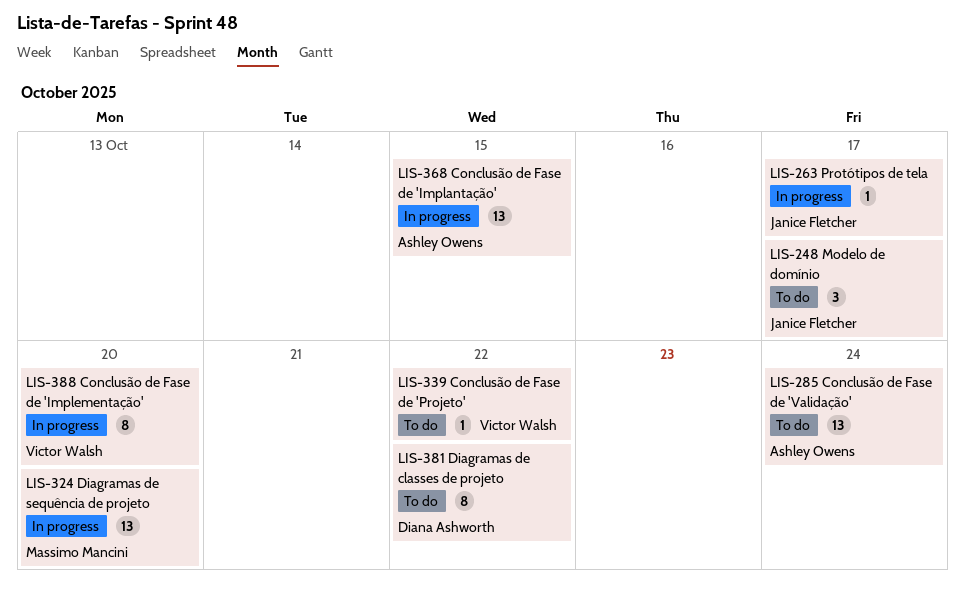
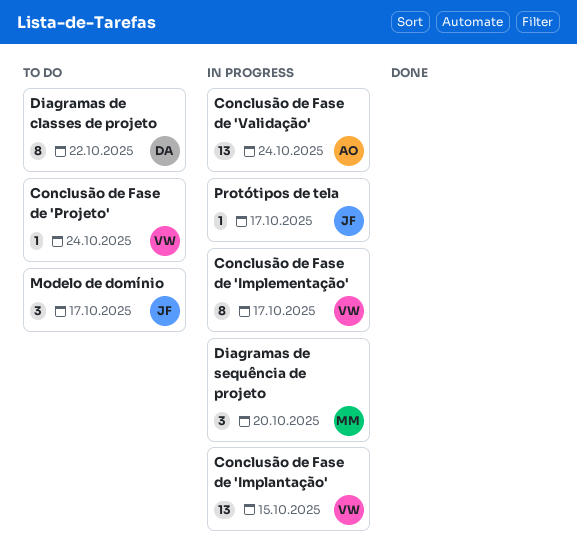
Conclusão de Fase de 'Implantação', owner: Ashley Owens -> Victor Walsh
Conclusão de Fase de 'Implementação', due: Oct 20 -> Oct 17
Conclusão de Fase de 'Projeto', due: Oct 22 -> Oct 24
Conclusão de Fase de 'Validação', status: To do -> In progress
Diagramas de sequência de projeto, estimate: 13 -> 3

